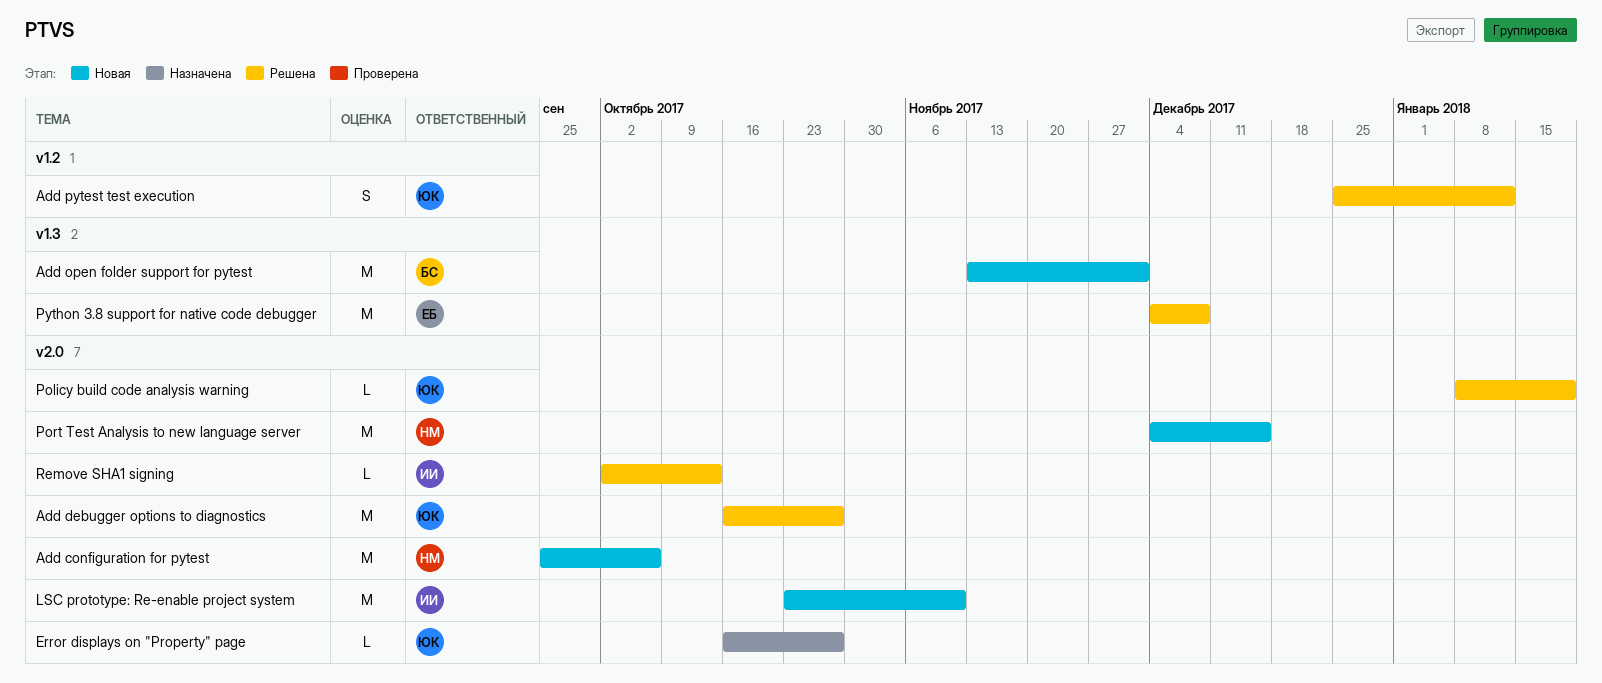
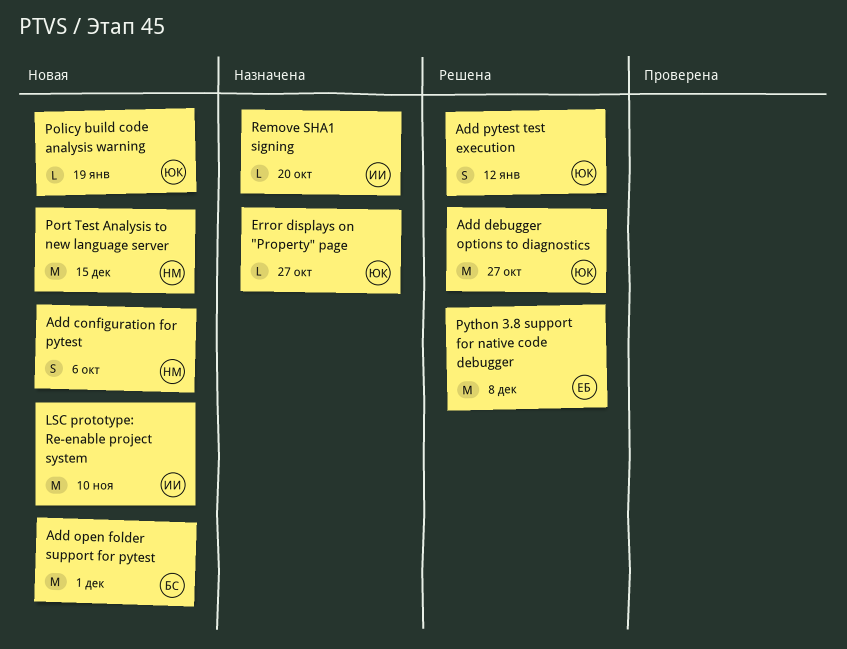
Add configuration for pytest, estimate: M -> S
Policy build code analysis warning, status: Решена -> Новая
Remove SHA1 signing, status: Решена -> Назначена
Remove SHA1 signing, due: Oct 13 -> Oct 20

